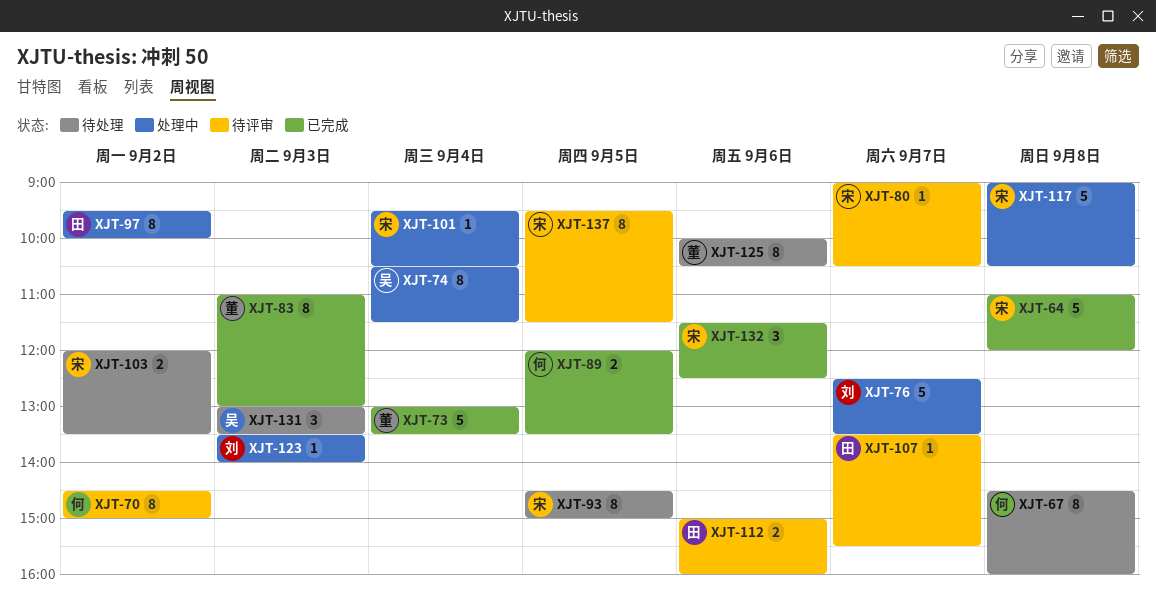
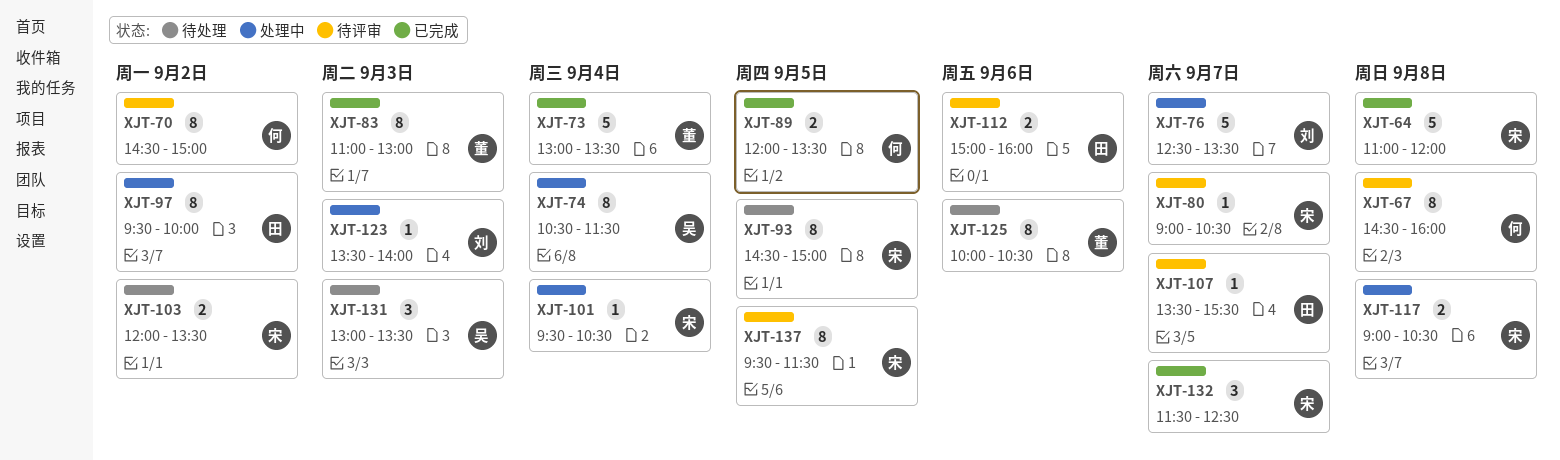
XJT-67, status: 待处理 -> 待评审
XJT-117, estimate: 5 -> 2
XJT-132, day: Sep 6 -> Sep 7

